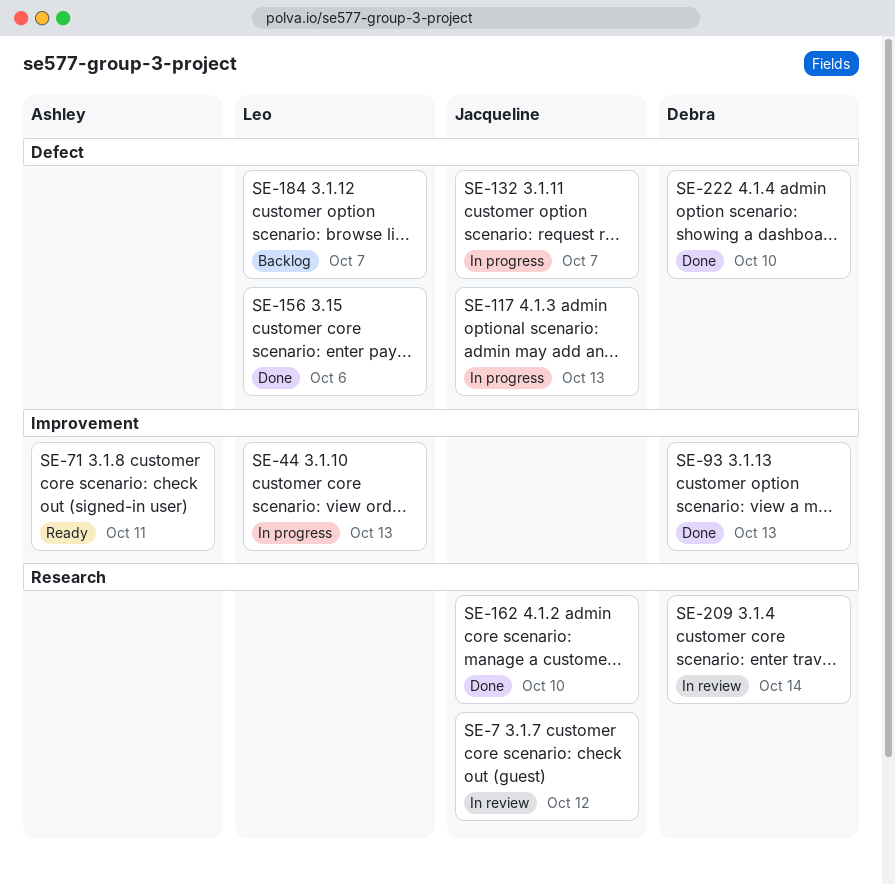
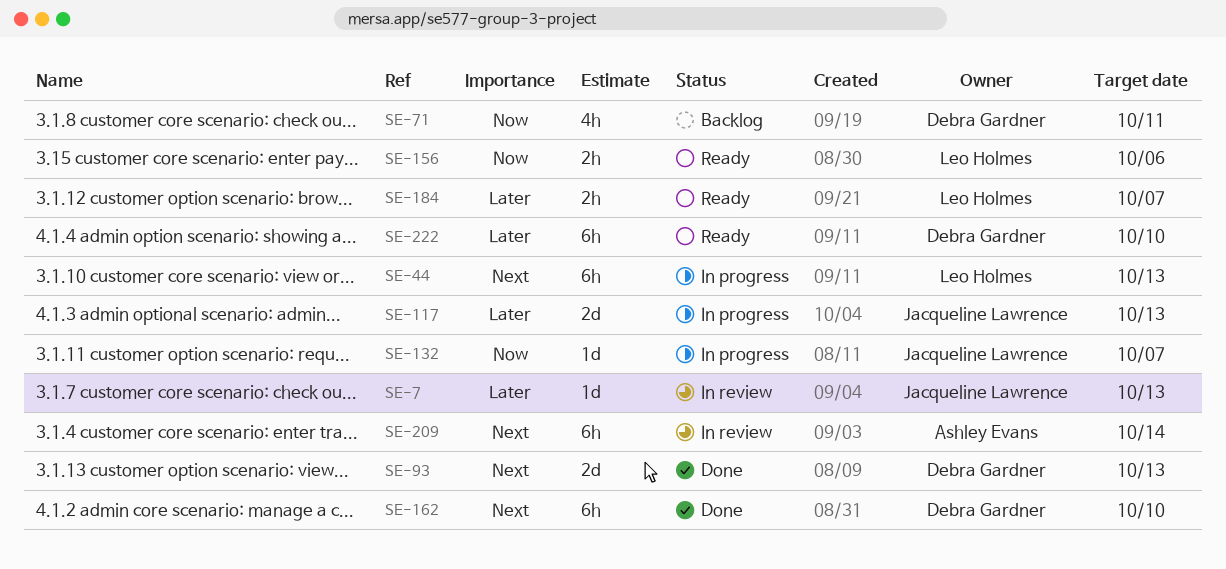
SE-7, due: Oct 12 -> Oct 13
SE-71, status: Ready -> Backlog
SE-71, owner: Ashley Evans -> Debra Gardner
SE-156, status: Done -> Ready
SE-162, owner: Jacqueline Lawrence -> Debra Gardner
SE-184, status: Backlog -> Ready
SE-209, owner: Debra Gardner -> Ashley Evans
SE-222, status: Done -> Ready

